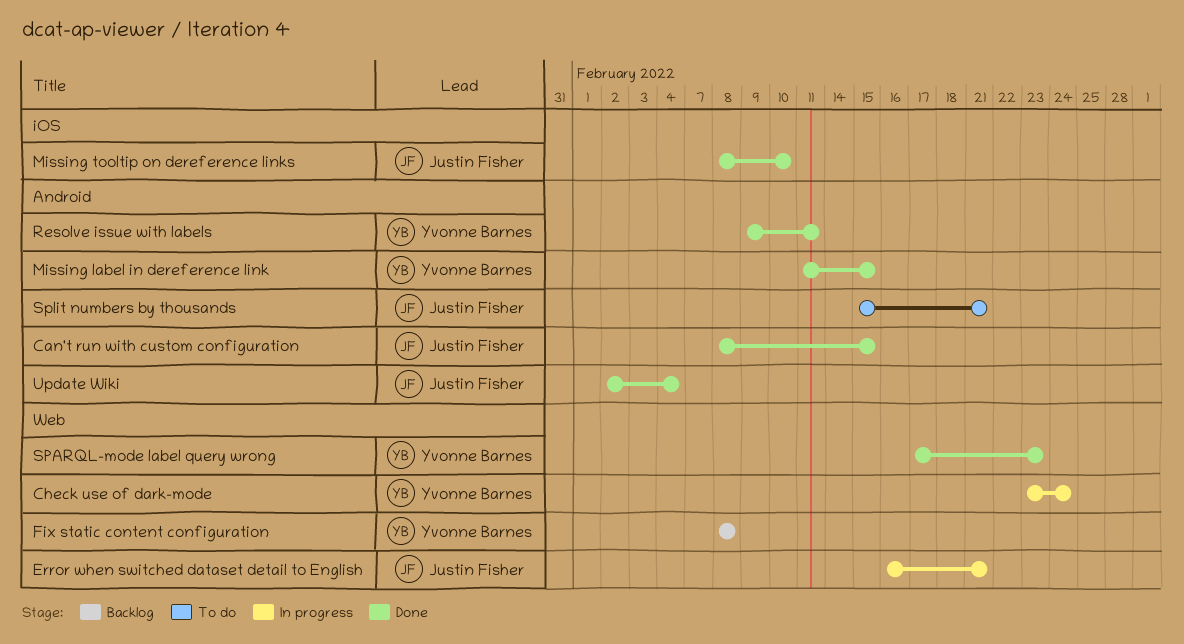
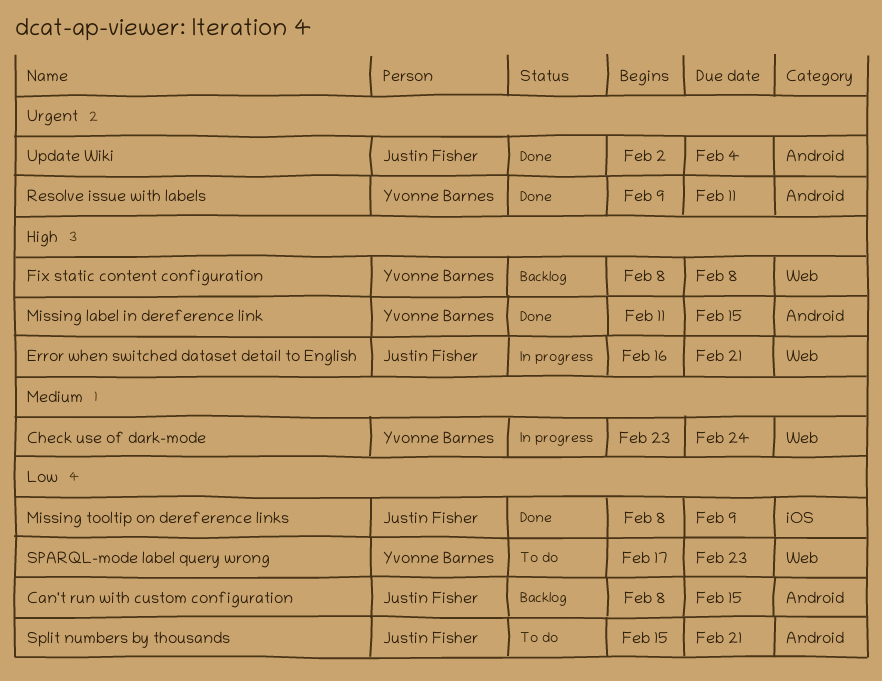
Can't run with custom configuration, status: Done -> Backlog
Missing tooltip on dereference links, due: Feb 10 -> Feb 9
SPARQL-mode label query wrong, status: Done -> To do

